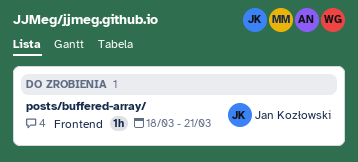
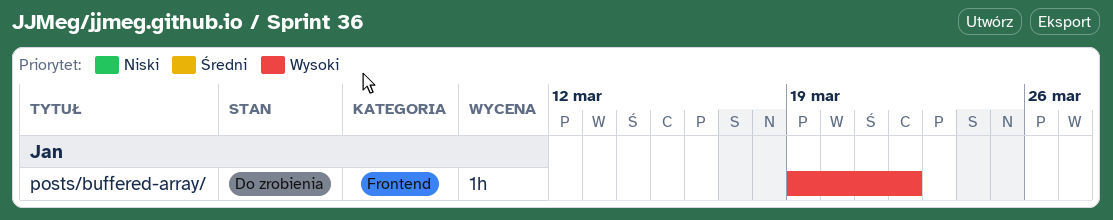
posts/buffered-array/, start: Mar 18 -> Mar 19
posts/buffered-array/, due: Mar 21 -> Mar 22

